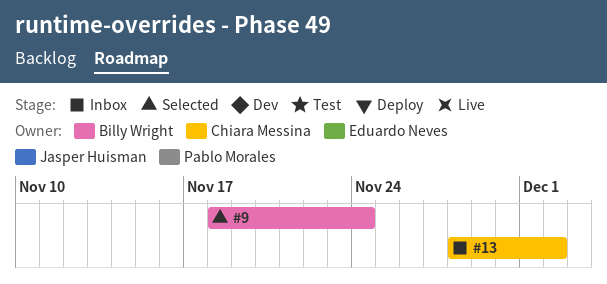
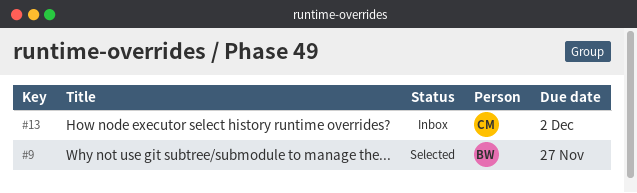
#9, due: Nov 24 -> Nov 27

